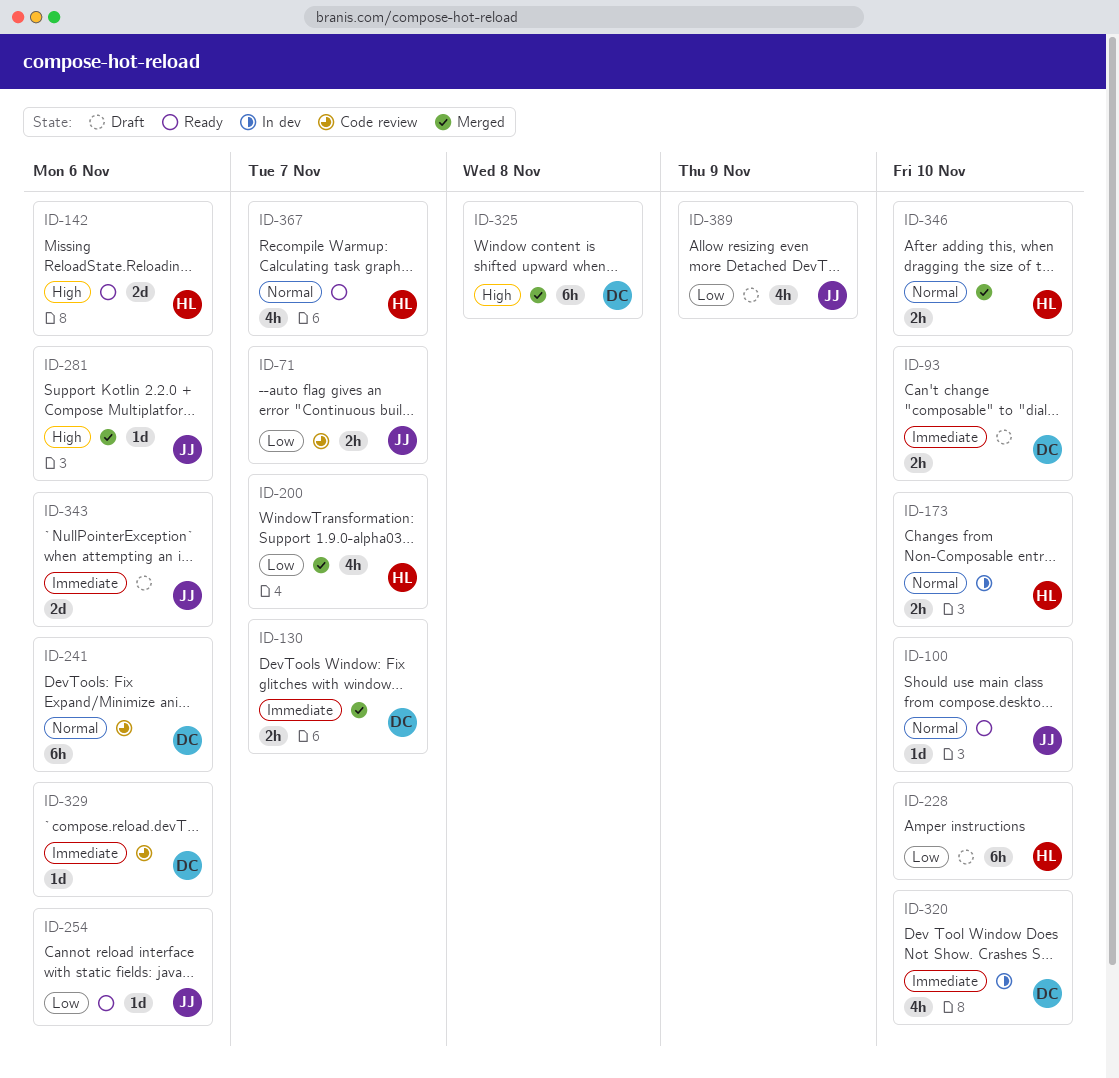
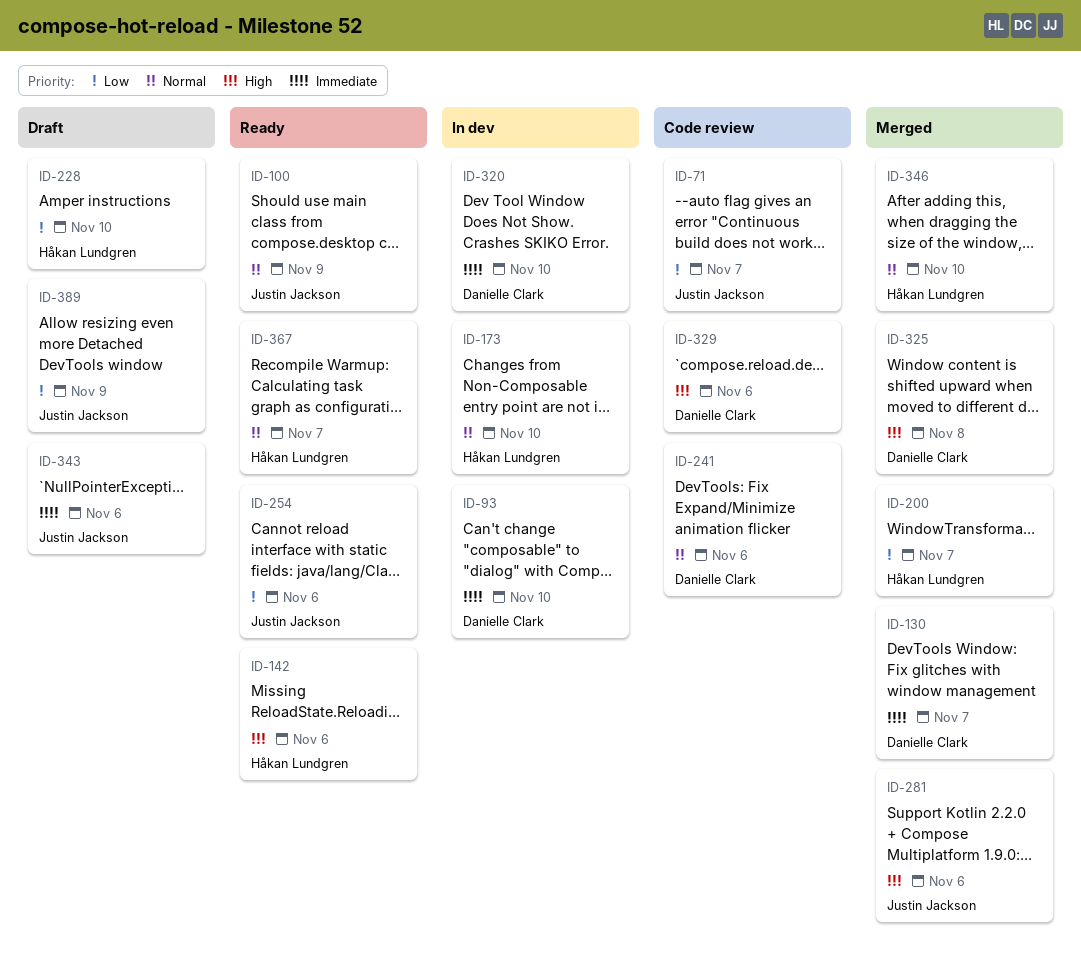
ID-93, status: Draft -> In dev
ID-100, due: Nov 10 -> Nov 9
ID-329, priority: Immediate -> High

